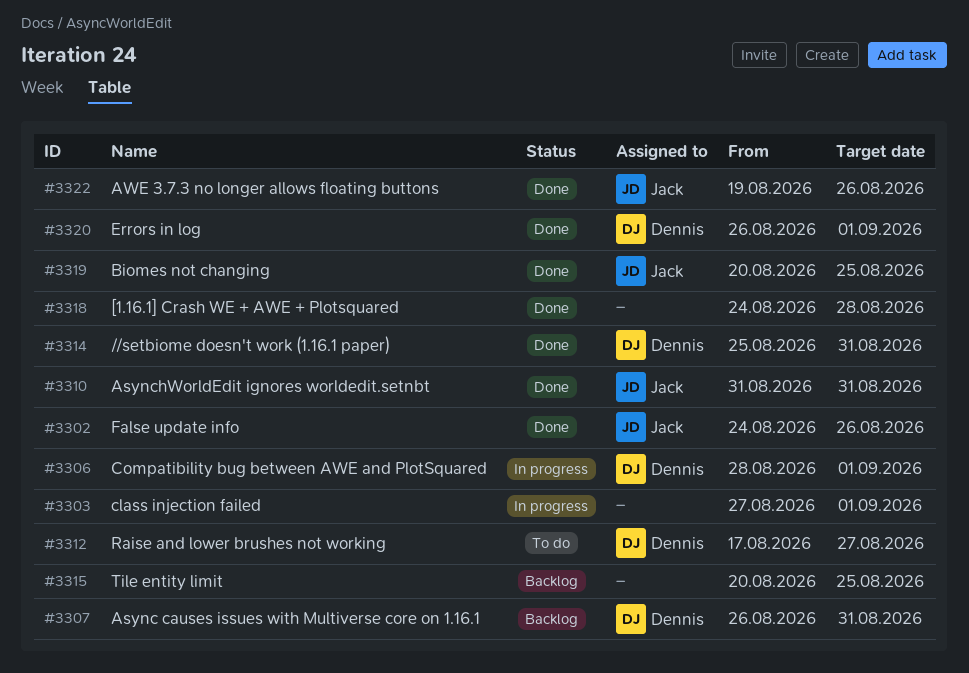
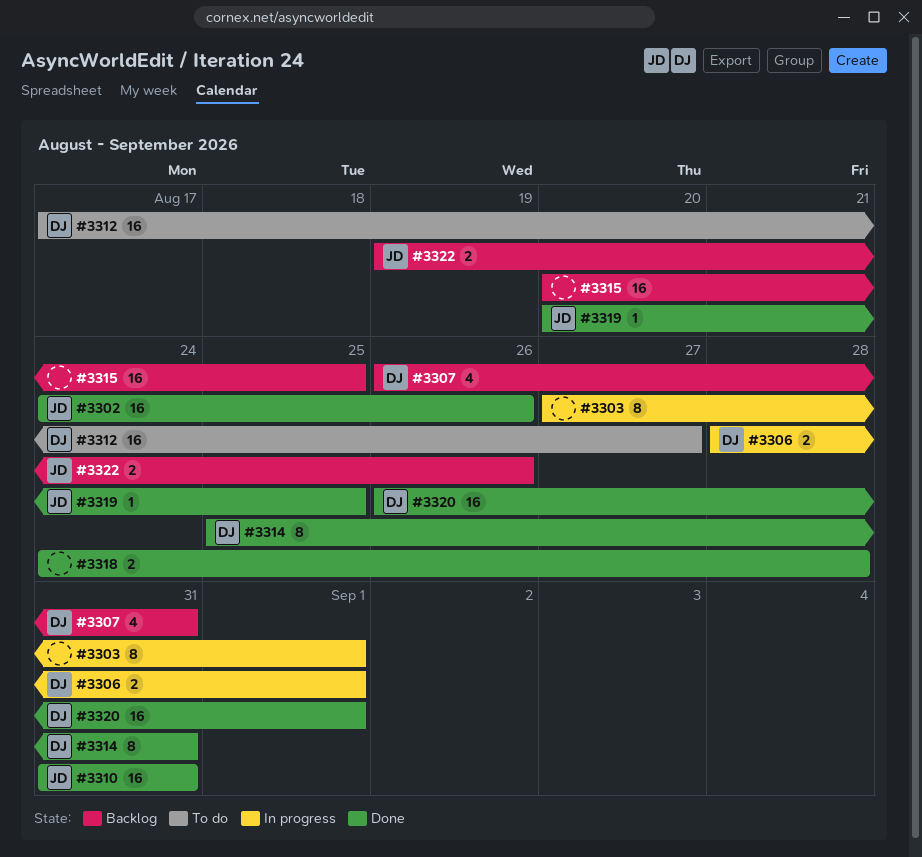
#3322, status: Done -> Backlog

